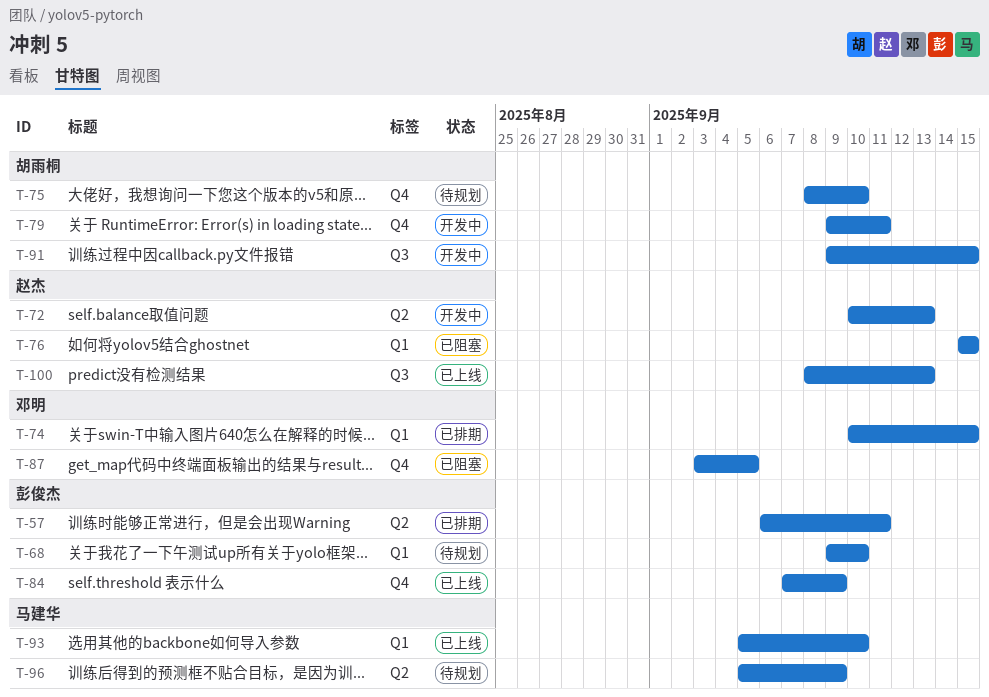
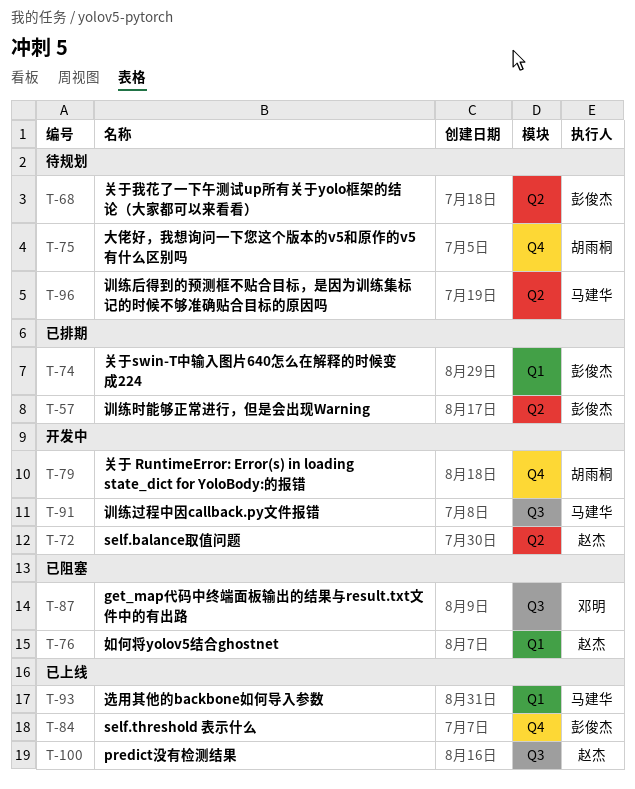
T-68, label: Q1 -> Q2
T-74, owner: 邓明 -> 彭俊杰
T-87, label: Q4 -> Q3
T-91, owner: 胡雨桐 -> 马建华

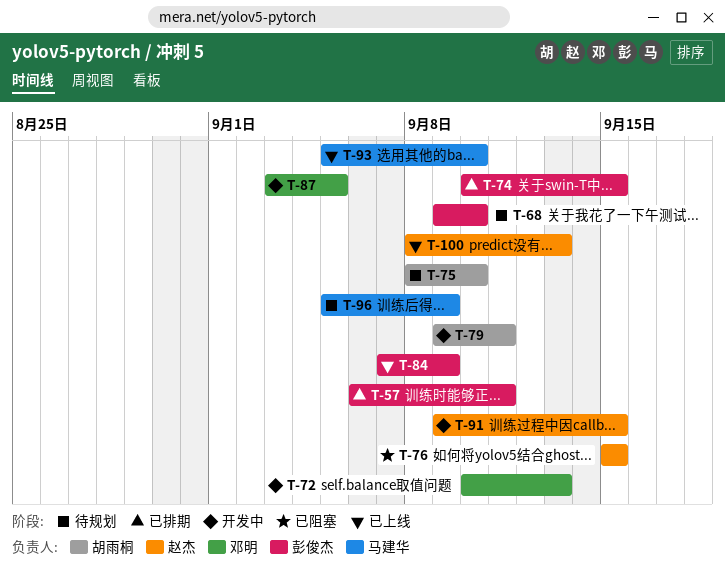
T-72, owner: 赵杰 -> 邓明
T-87, status: 已阻塞 -> 开发中
T-91, owner: 马建华 -> 赵杰

